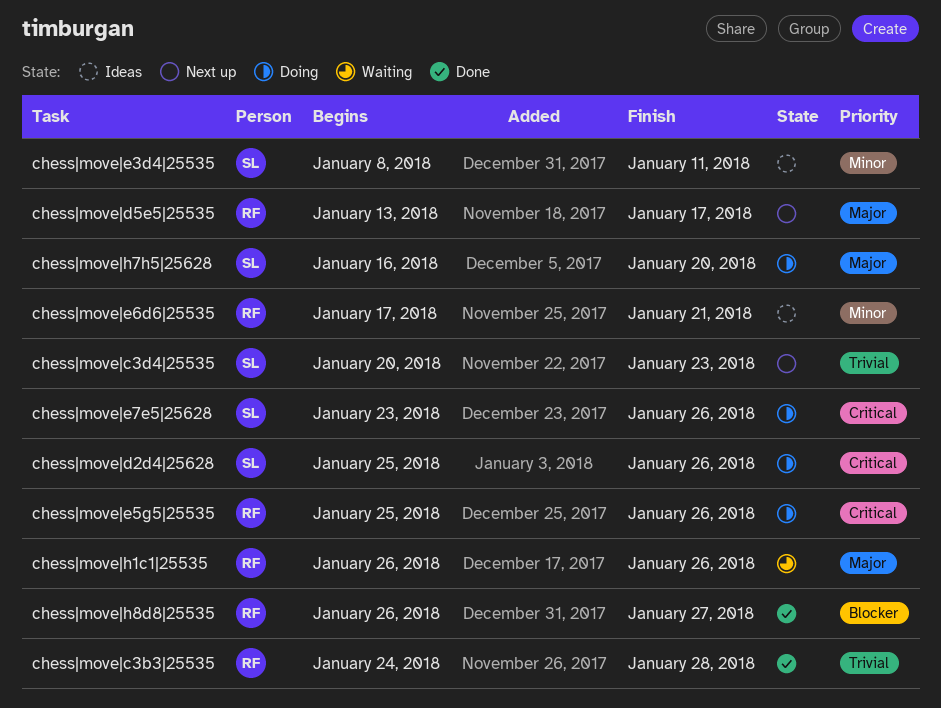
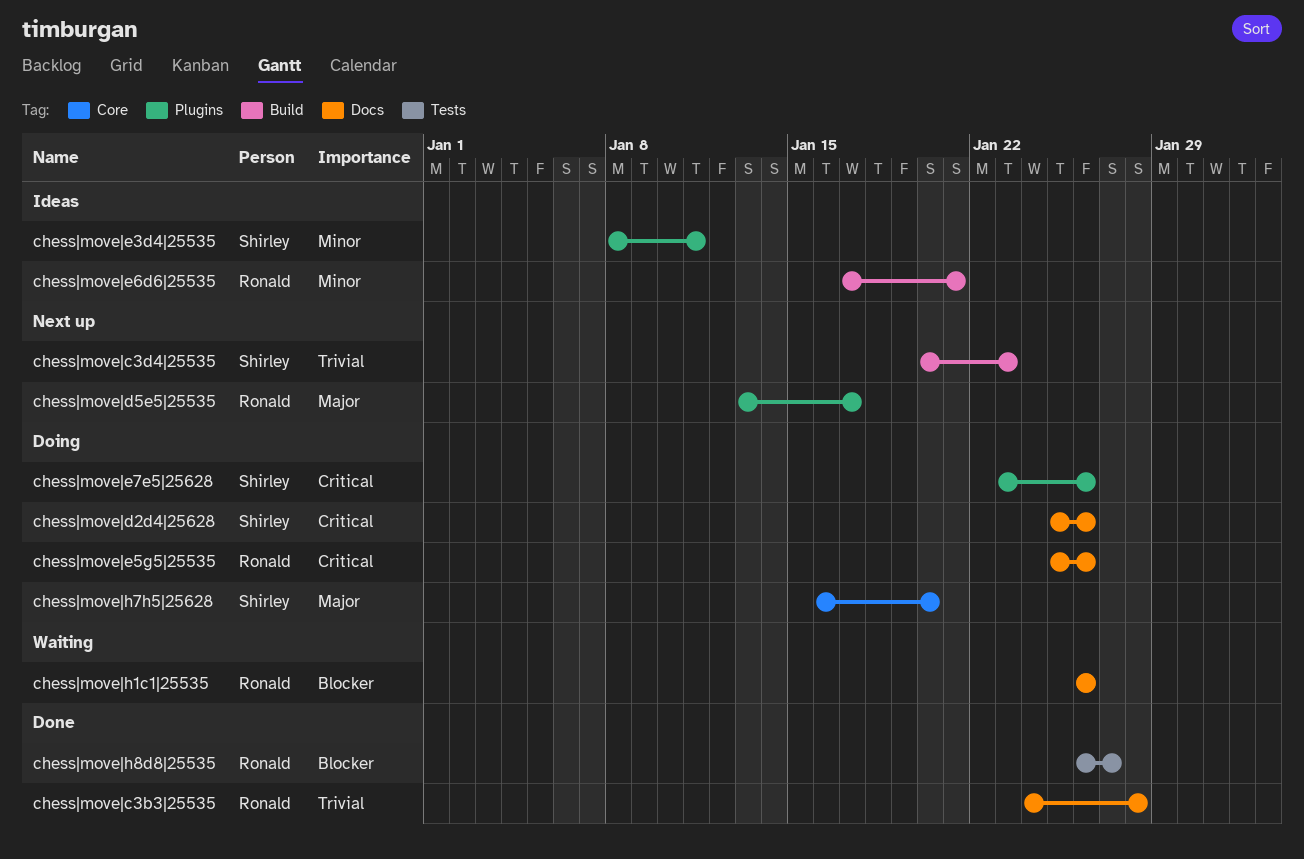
chess|move|h1c1|25535, priority: Major -> Blocker

